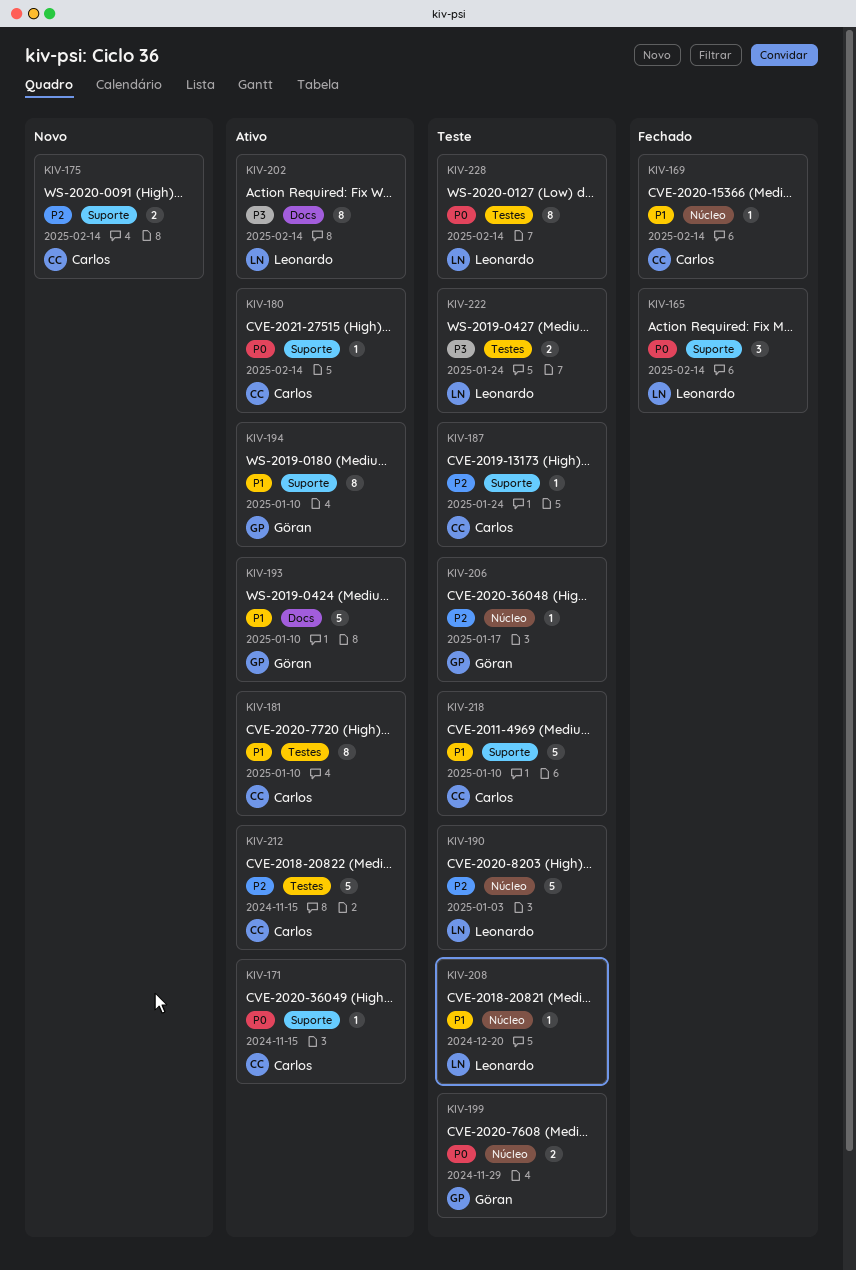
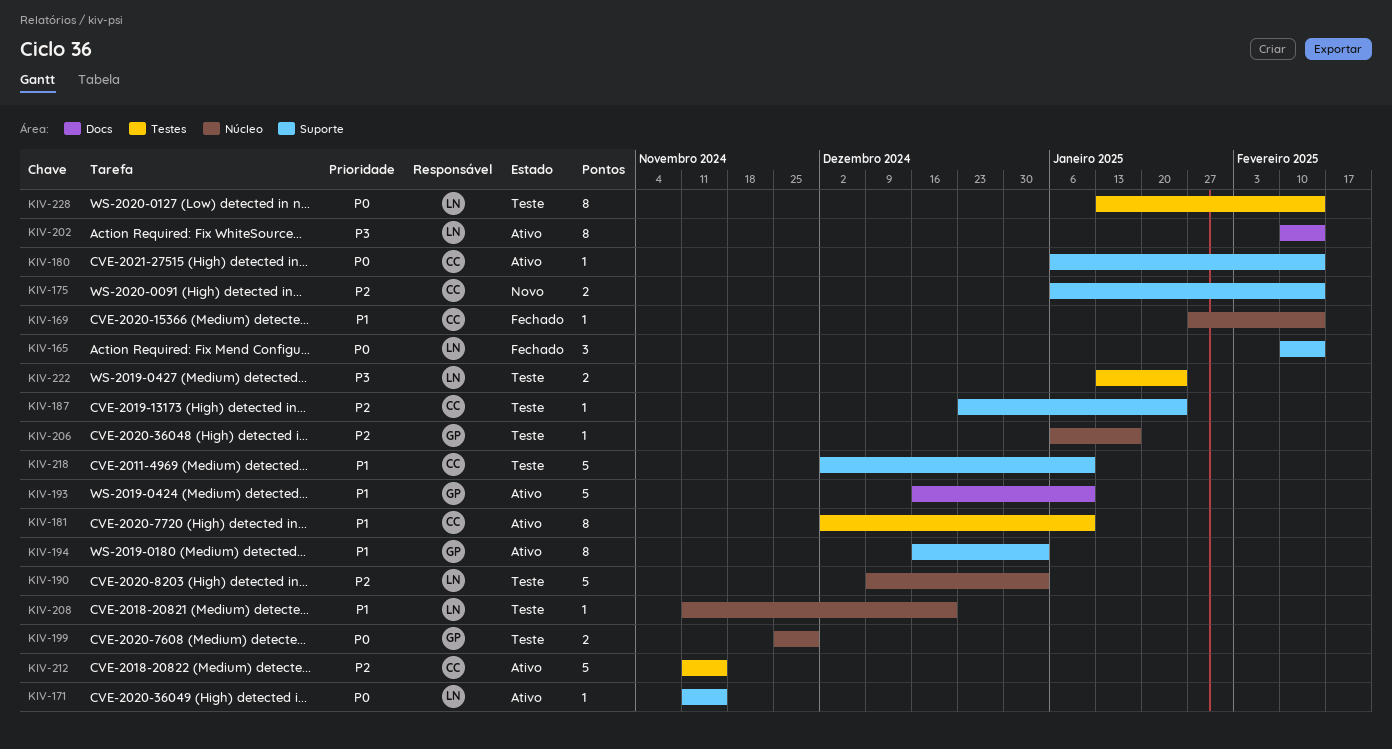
KIV-171, owner: Carlos -> Leonardo
KIV-194, due: Jan 10 -> Jan 3

